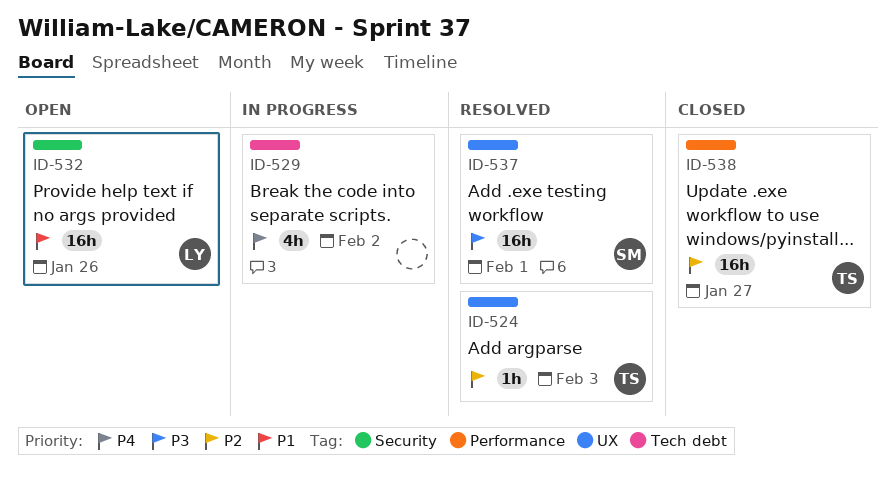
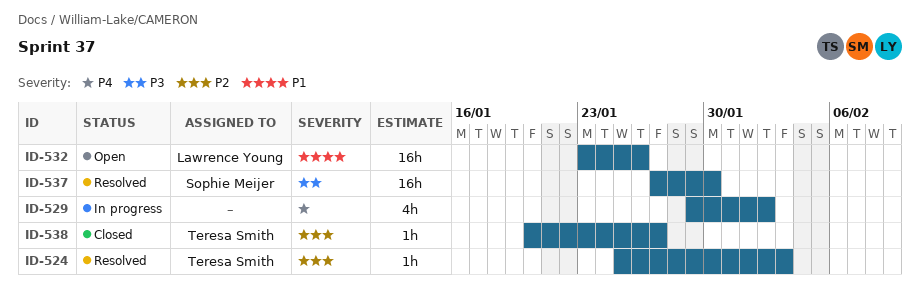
ID-537, due: Feb 1 -> Jan 30
ID-538, estimate: 16h -> 1h

